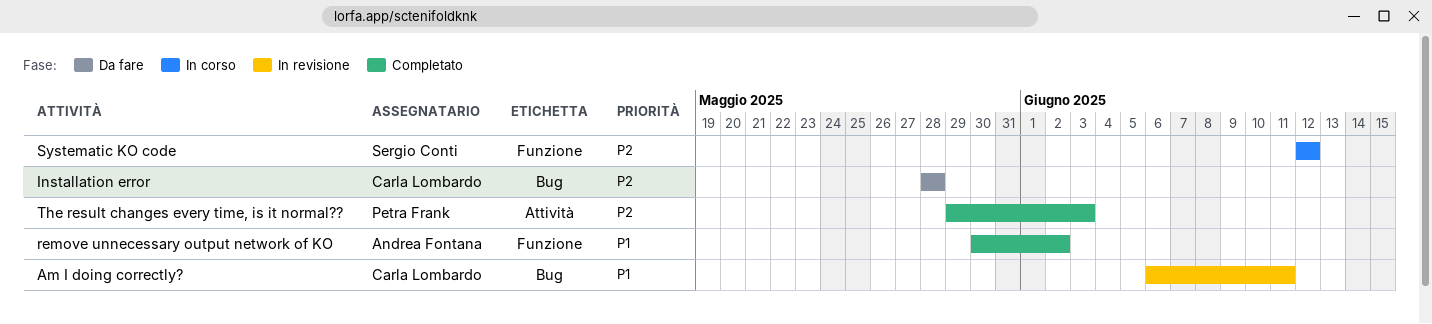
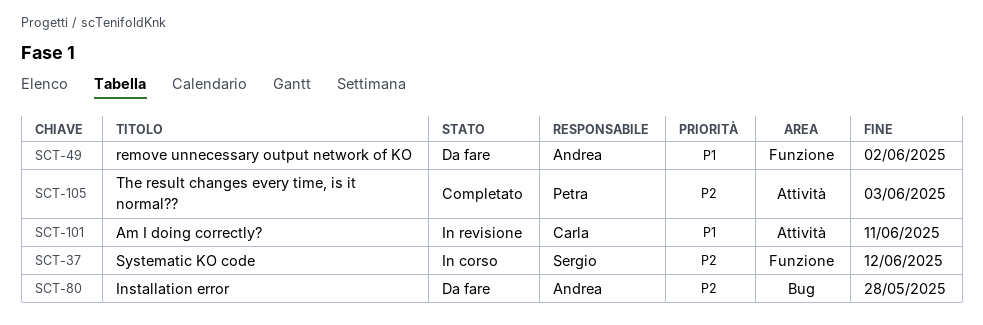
Am I doing correctly?, label: Bug -> Attività
Installation error, owner: Carla Lombardo -> Andrea Fontana
remove unnecessary output network of KO, status: Completato -> Da fare

